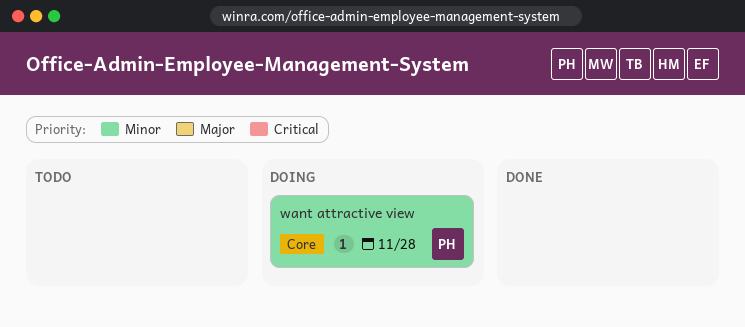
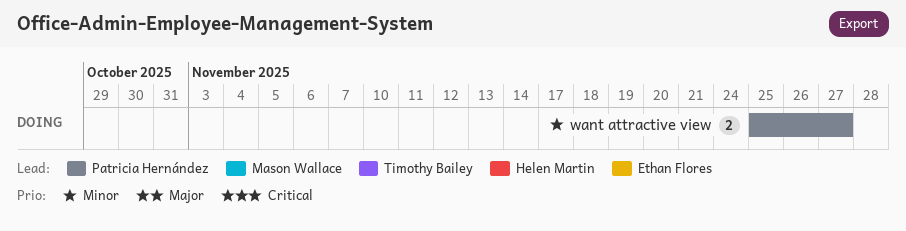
want attractive view, estimate: 1 -> 2
want attractive view, due: Nov 28 -> Nov 27

